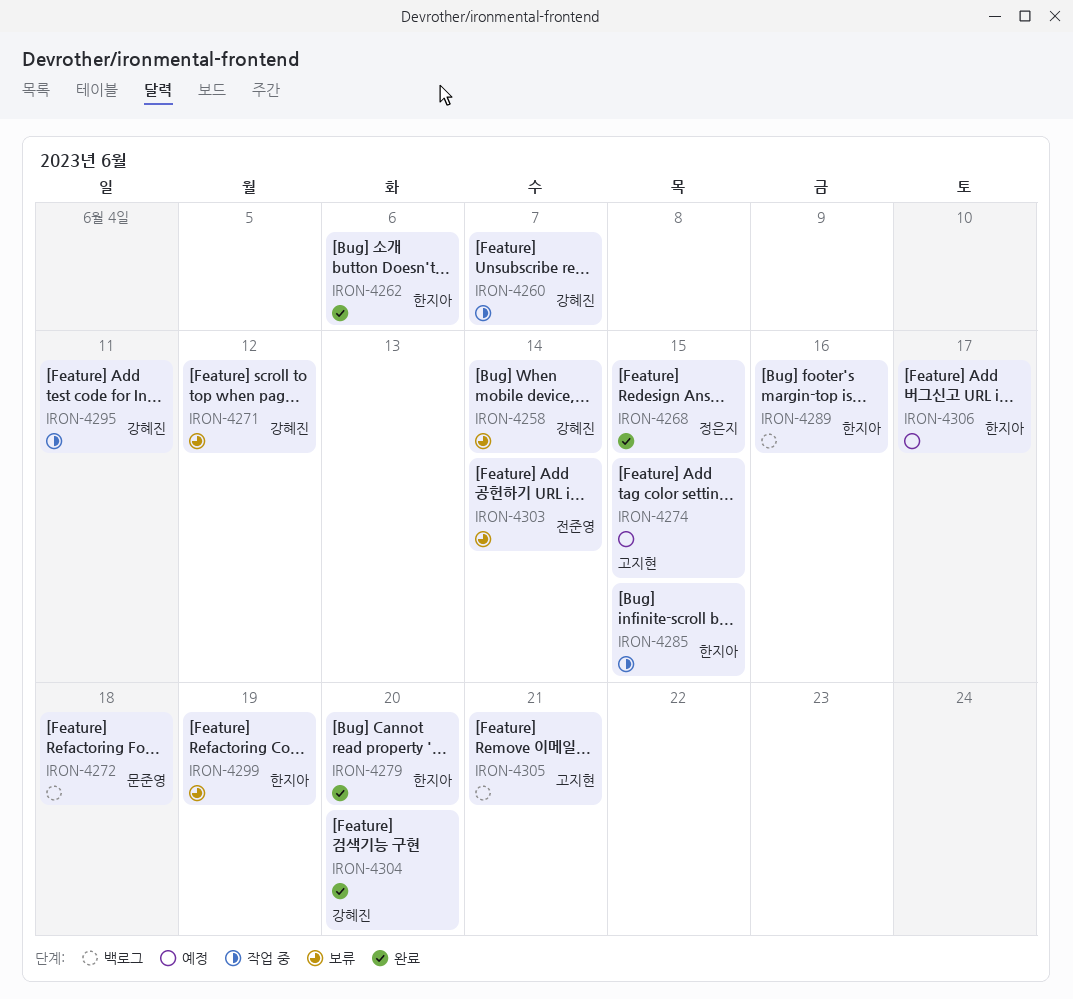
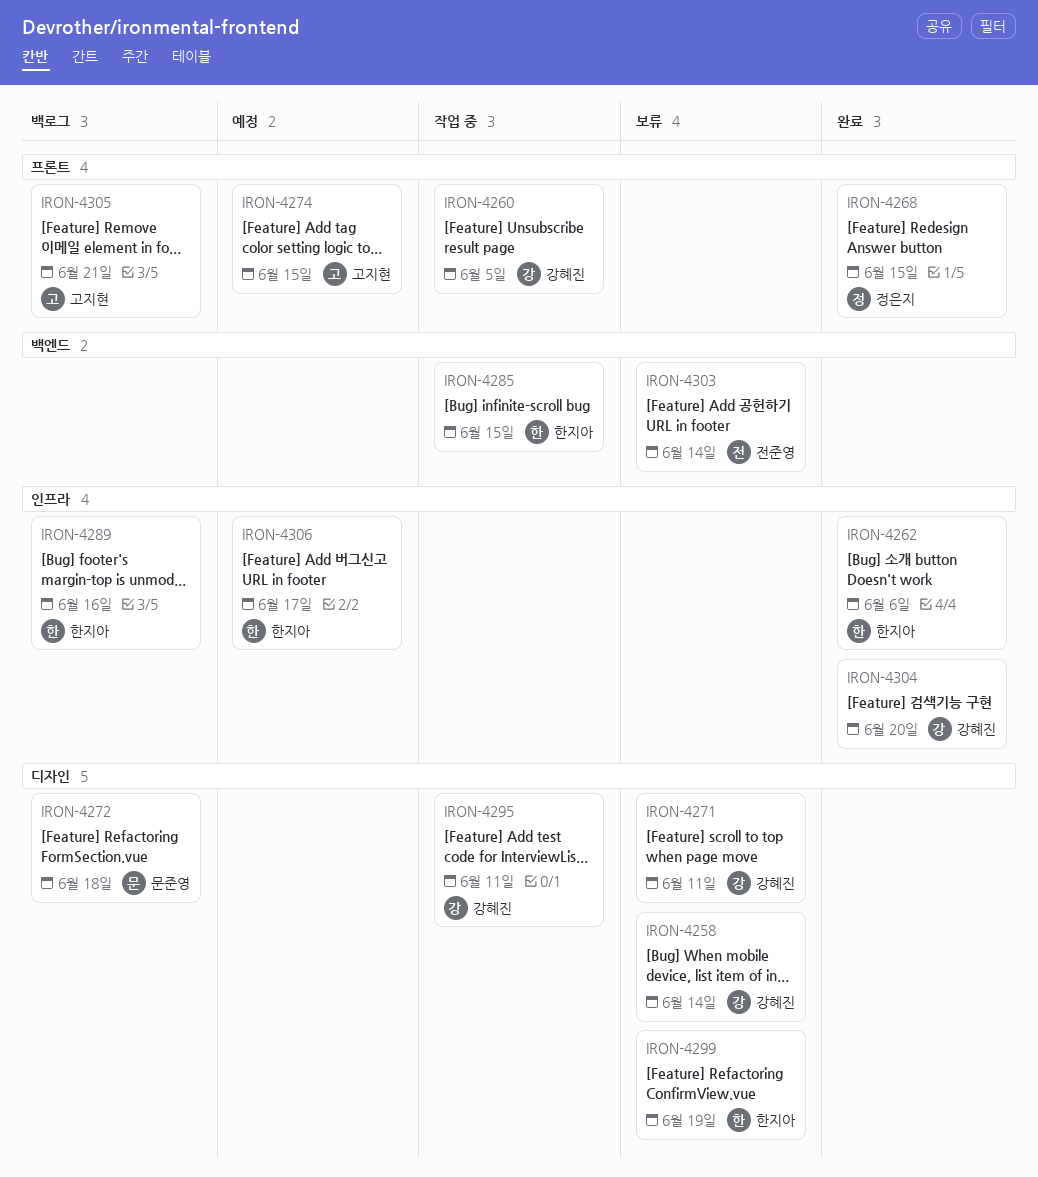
IRON-4260, due: Jun 7 -> Jun 5
IRON-4271, due: Jun 12 -> Jun 11
IRON-4279: present -> none

